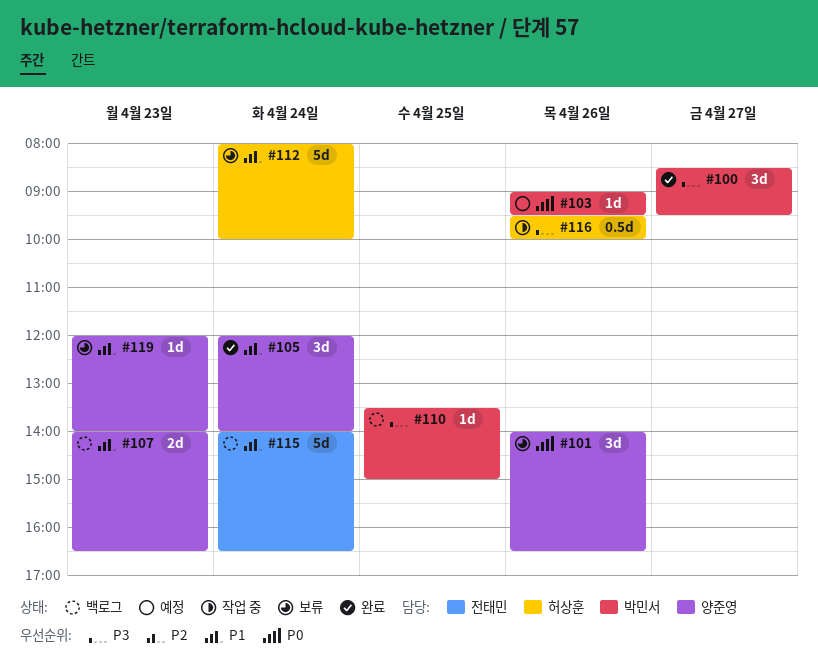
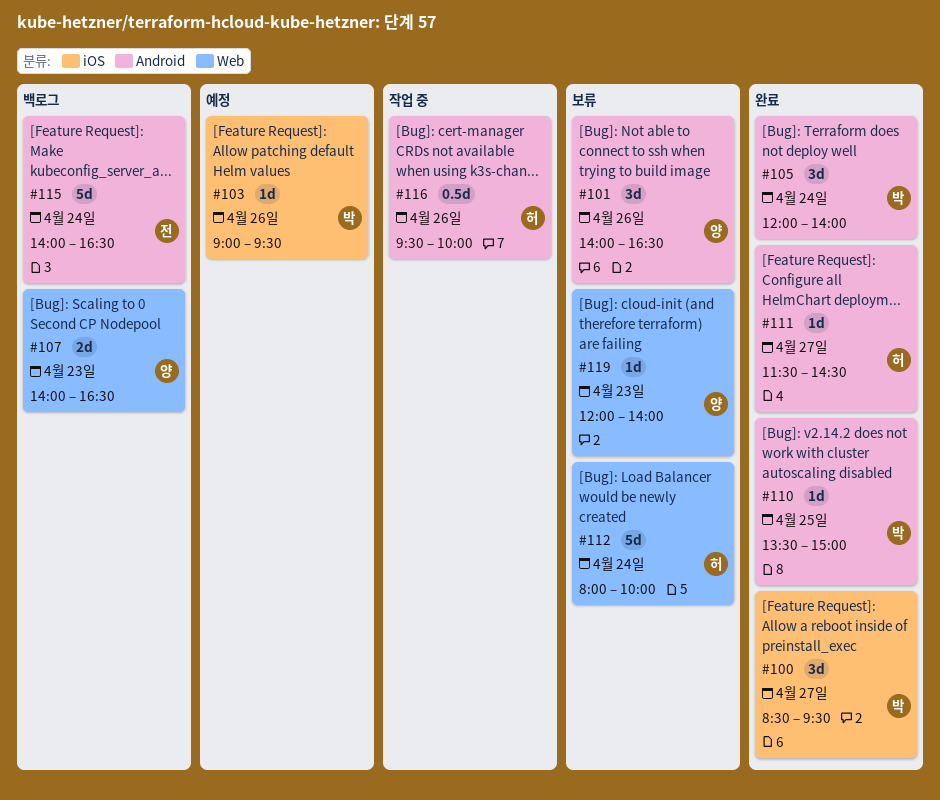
#105, owner: 양준영 -> 박민서
#110, status: 백로그 -> 완료
#111: none -> present

